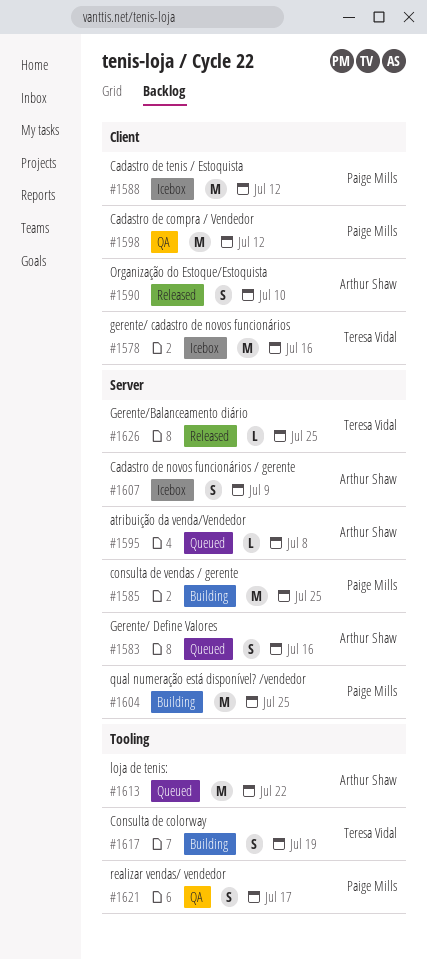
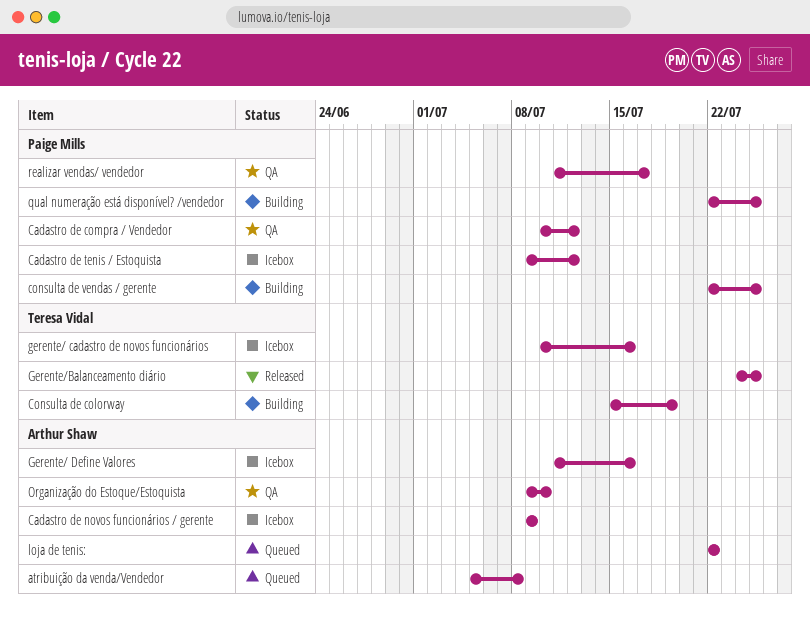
Gerente/ Define Valores, status: Queued -> Icebox
Organização do Estoque/Estoquista, status: Released -> QA

